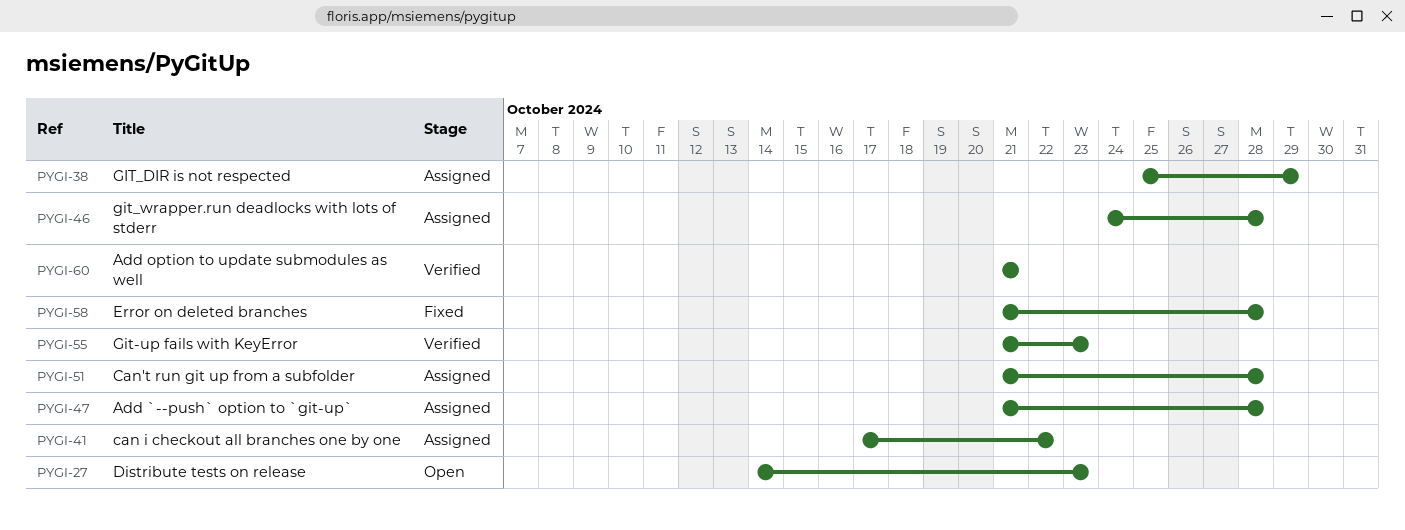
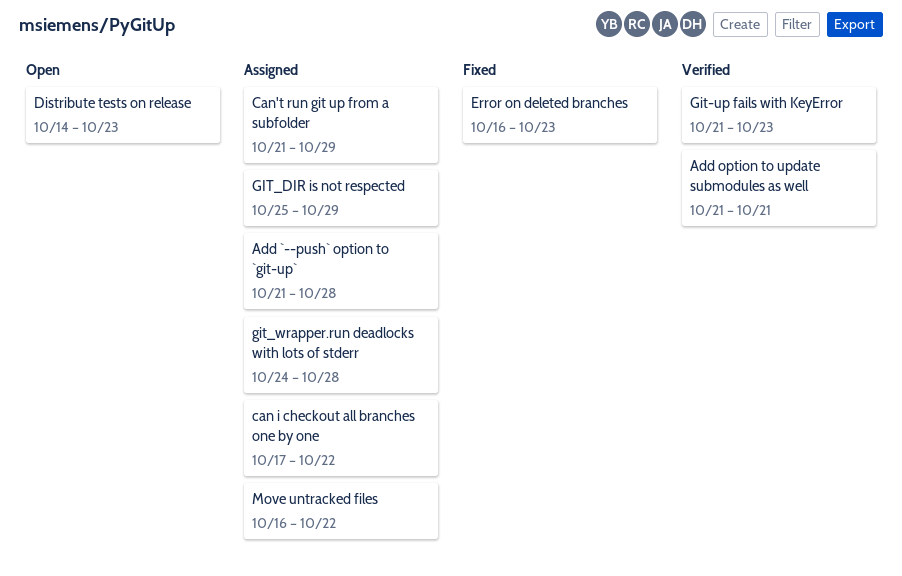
Can't run git up from a subfolder, due: Oct 28 -> Oct 29
Error on deleted branches, start: Oct 21 -> Oct 16
Error on deleted branches, due: Oct 28 -> Oct 23
Move untracked files: none -> present

